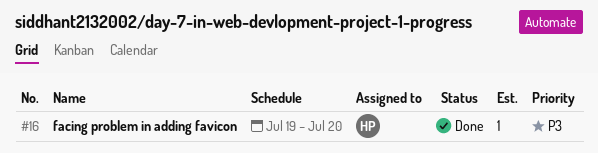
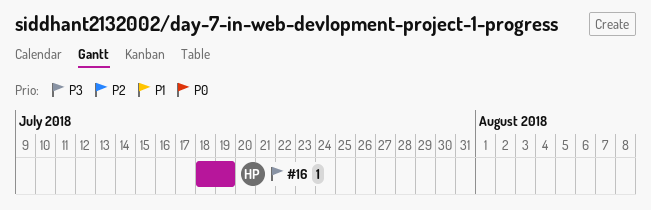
#16, start: Jul 19 -> Jul 18
#16, due: Jul 20 -> Jul 19

